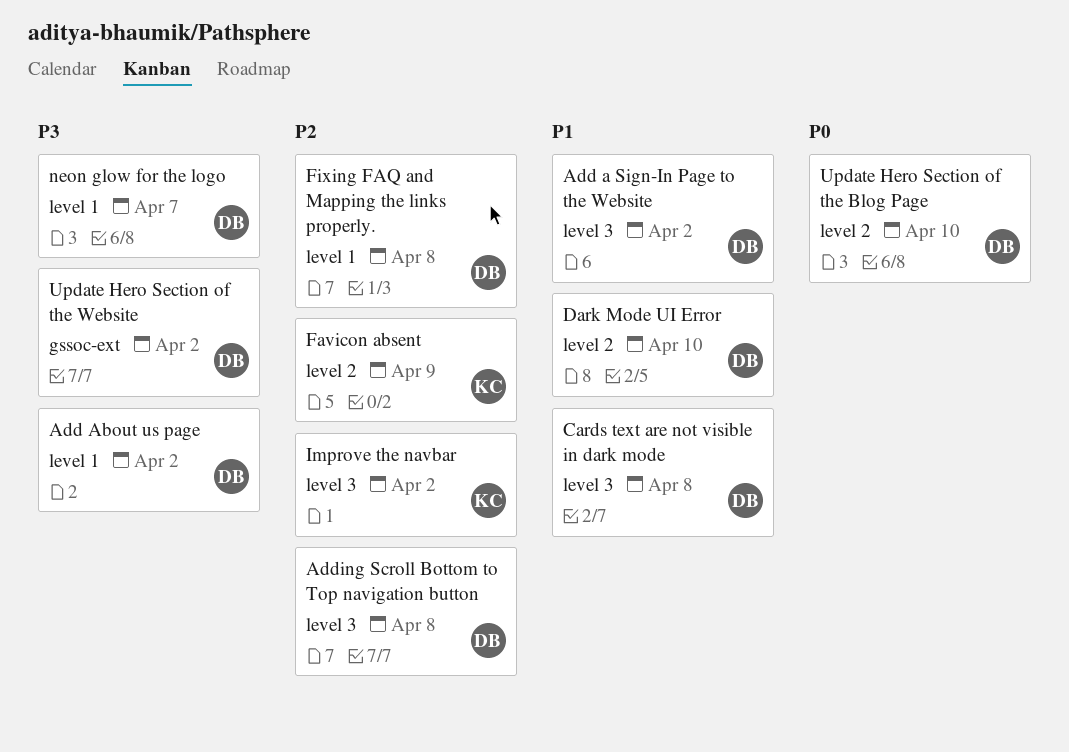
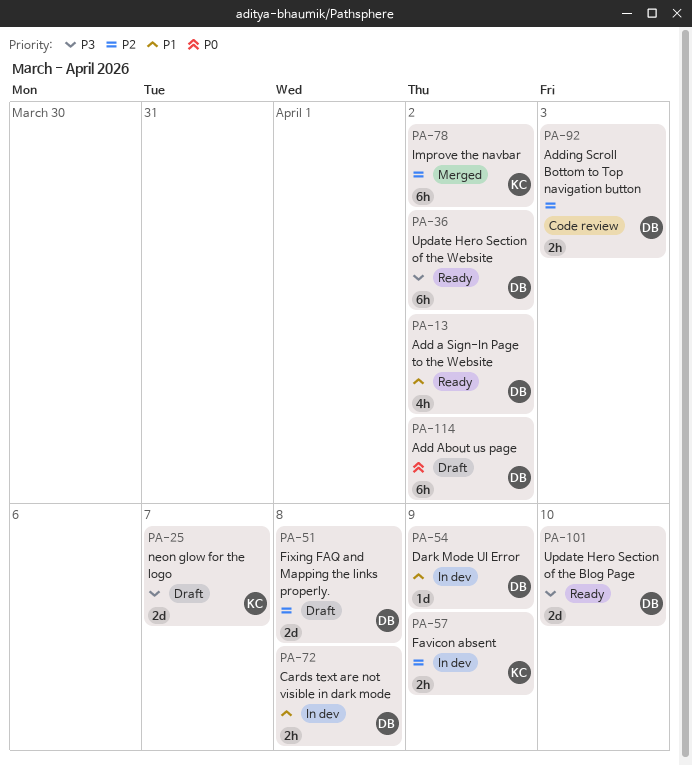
Add About us page, priority: P3 -> P0
Adding Scroll Bottom to Top navigation button, due: Apr 8 -> Apr 3
Dark Mode UI Error, due: Apr 10 -> Apr 9
neon glow for the logo, owner: DB -> KC
Update Hero Section of the Blog Page, priority: P0 -> P3

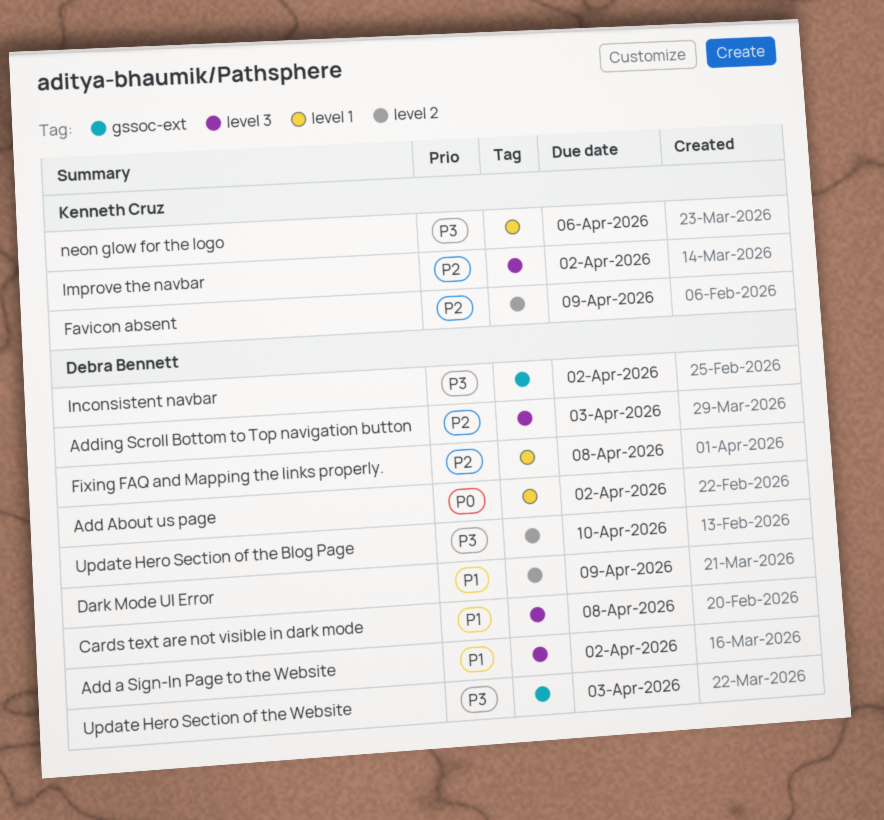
Inconsistent navbar: none -> present
neon glow for the logo, due: Apr 7 -> Apr 6
Update Hero Section of the Website, due: Apr 2 -> Apr 3

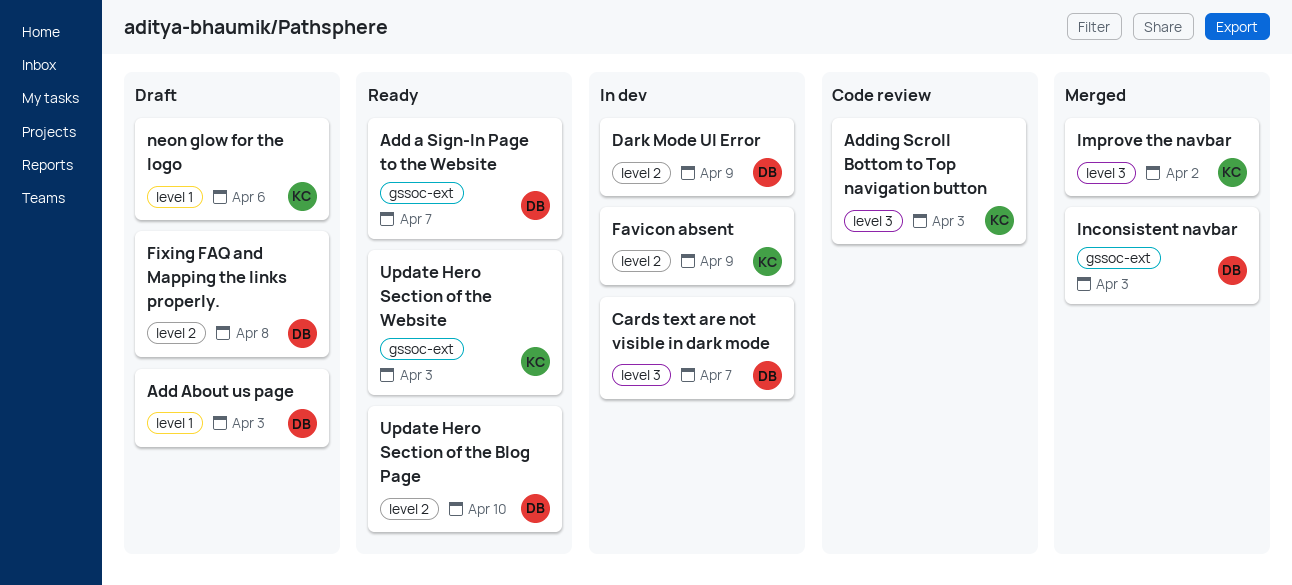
Add a Sign-In Page to the Website, label: level 3 -> gssoc-ext
Add a Sign-In Page to the Website, due: Apr 2 -> Apr 7
Add About us page, due: Apr 2 -> Apr 3
Adding Scroll Bottom to Top navigation button, owner: Debra Bennett -> Kenneth Cruz
Cards text are not visible in dark mode, due: Apr 8 -> Apr 7
Fixing FAQ and Mapping the links properly., label: level 1 -> level 2
Inconsistent navbar, due: Apr 2 -> Apr 3
Update Hero Section of the Website, owner: Debra Bennett -> Kenneth Cruz

